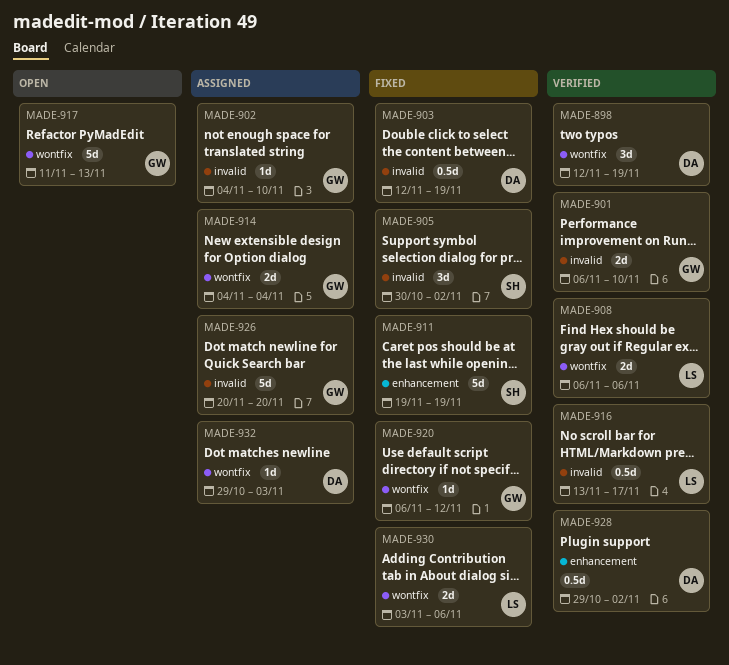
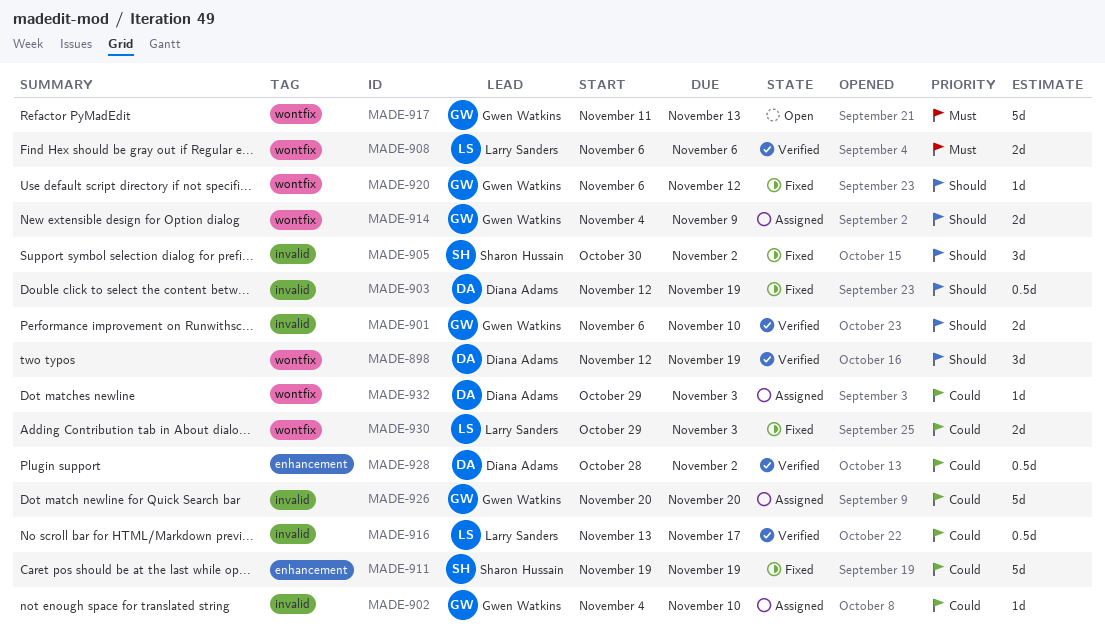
MADE-914, due: Nov 4 -> Nov 9
MADE-928, start: Oct 29 -> Oct 28
MADE-930, start: Nov 3 -> Oct 29
MADE-930, due: Nov 6 -> Nov 3

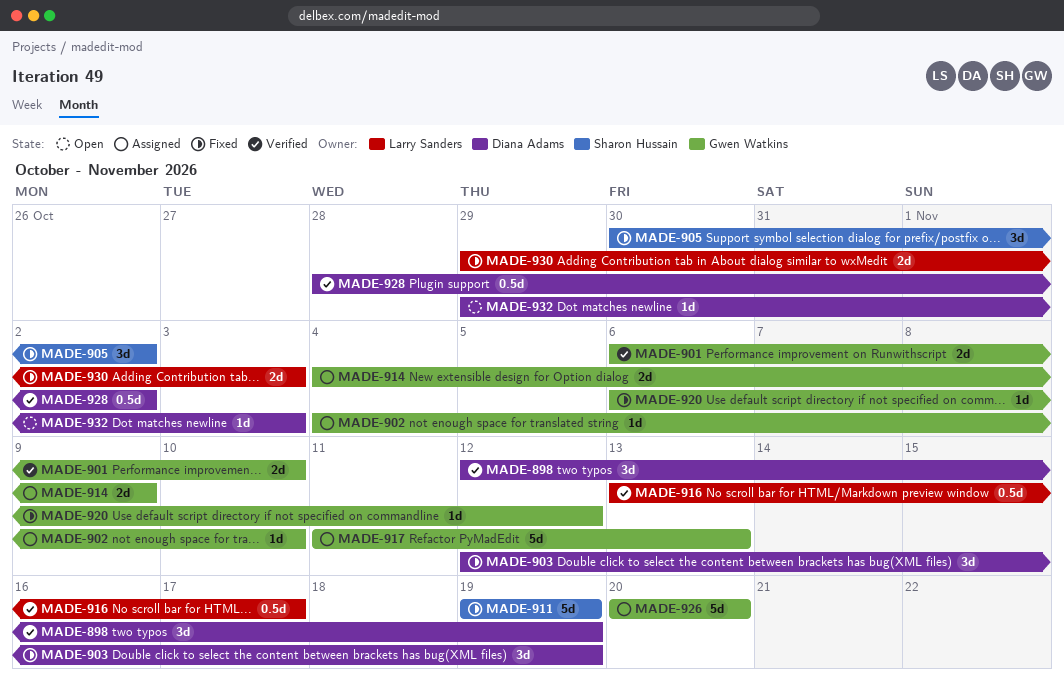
MADE-903, estimate: 0.5d -> 3d
MADE-908: present -> none
MADE-917, status: Open -> Assigned
MADE-932, status: Assigned -> Open

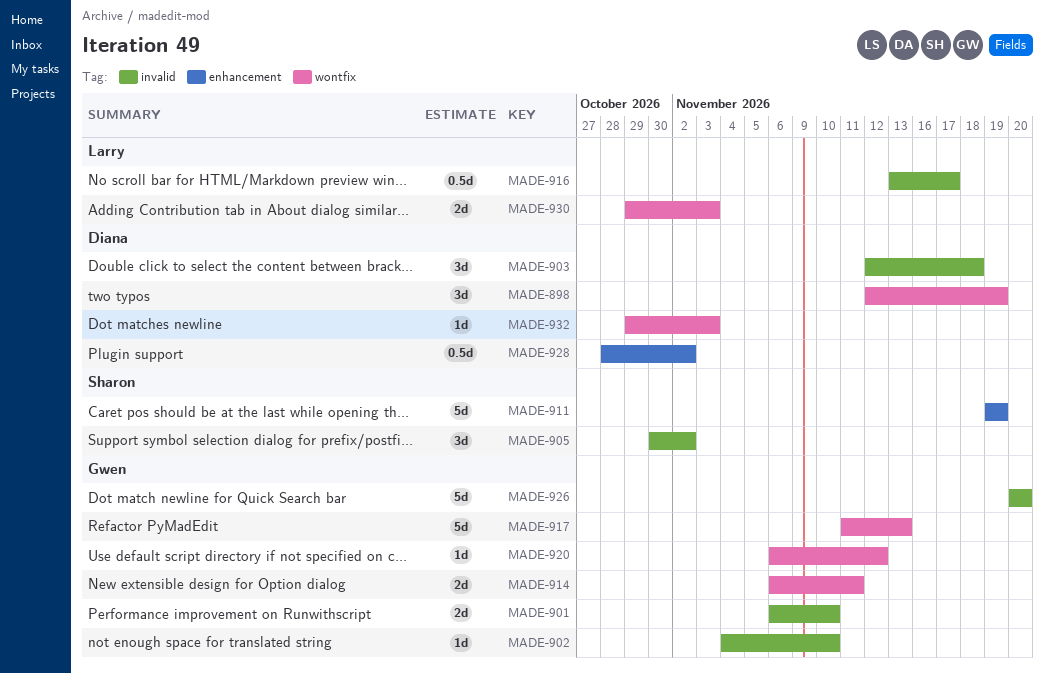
MADE-903, due: Nov 19 -> Nov 18
MADE-914, start: Nov 4 -> Nov 6
MADE-914, due: Nov 9 -> Nov 11

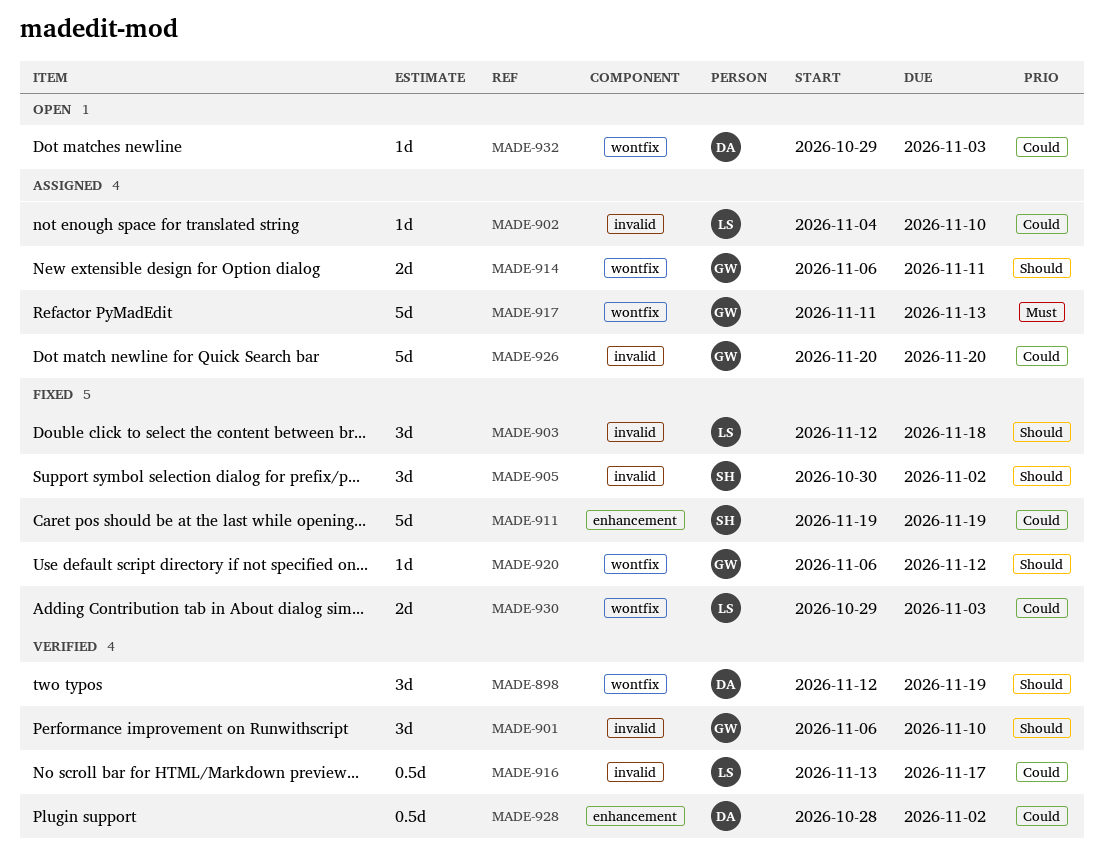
MADE-901, estimate: 2d -> 3d
MADE-902, owner: Gwen -> Larry
MADE-903, owner: Diana -> Larry

